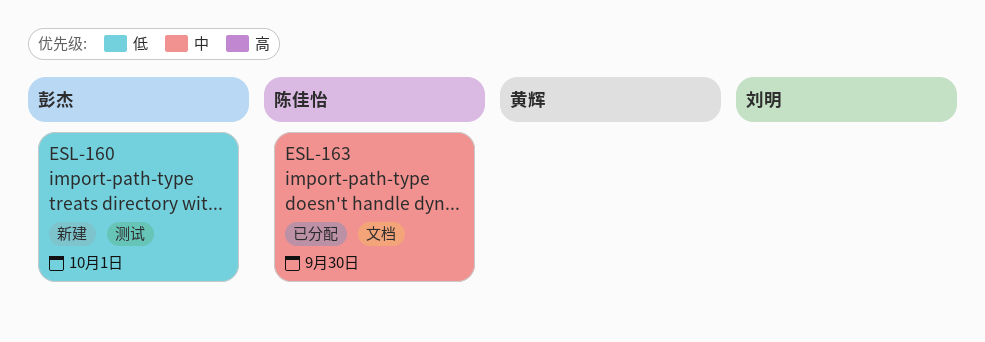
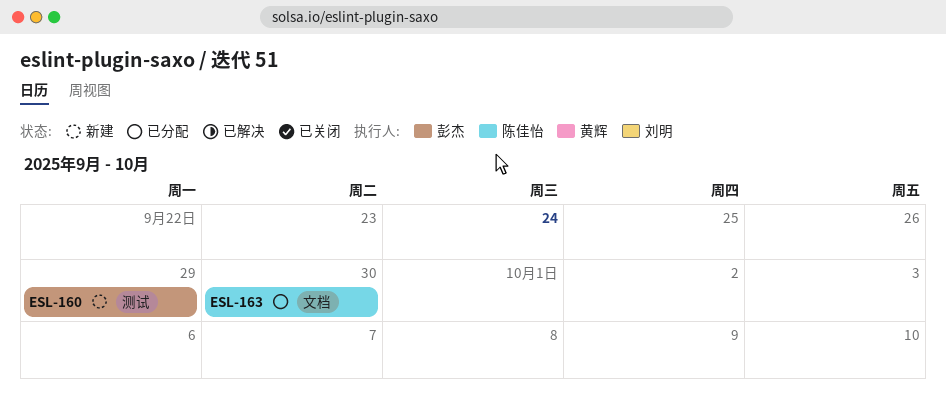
ESL-160, due: Oct 1 -> Sep 29

